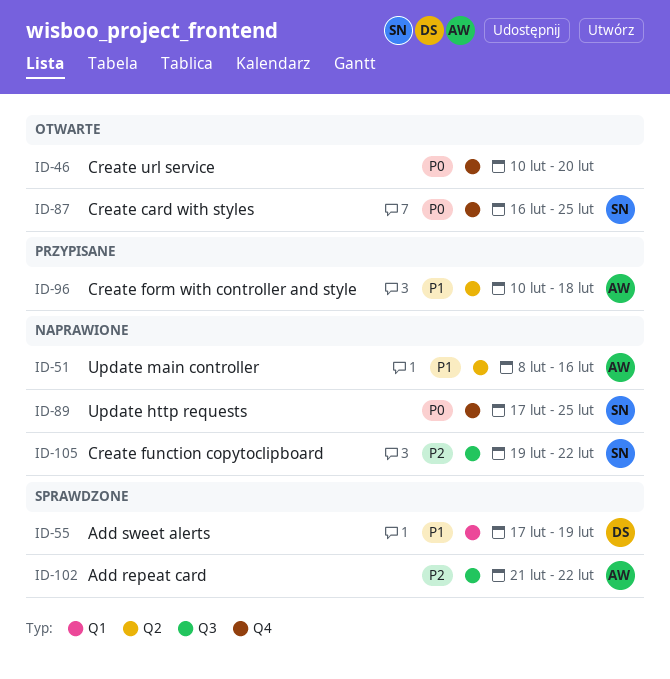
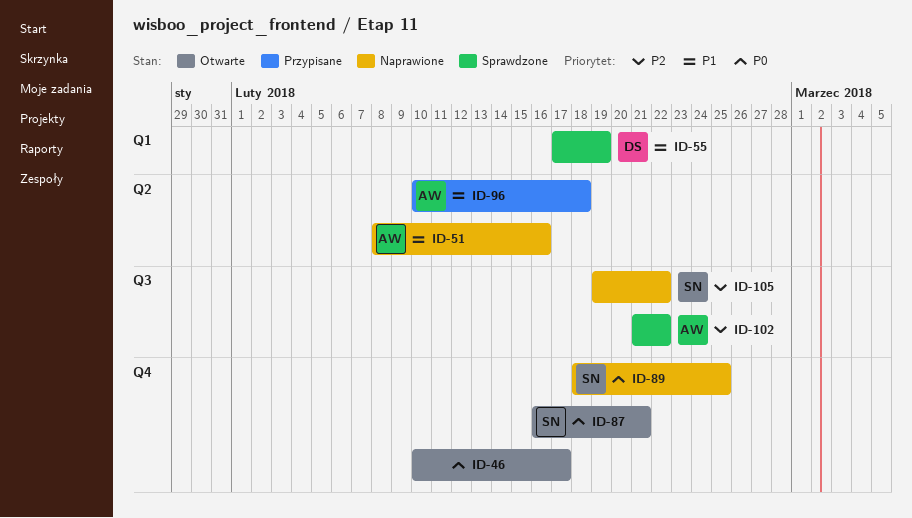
ID-46, due: Feb 20 -> Feb 17
ID-87, due: Feb 25 -> Feb 21
ID-89, start: Feb 17 -> Feb 18

